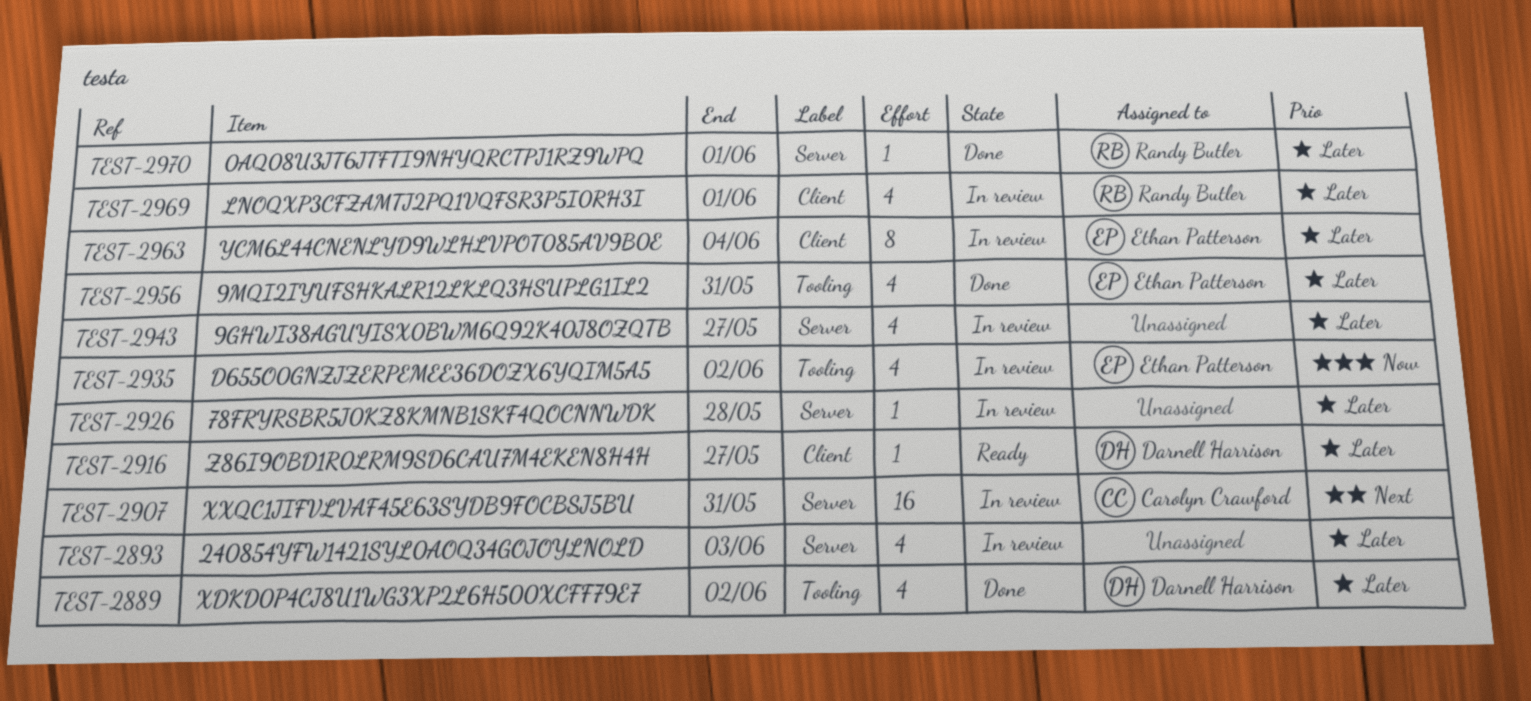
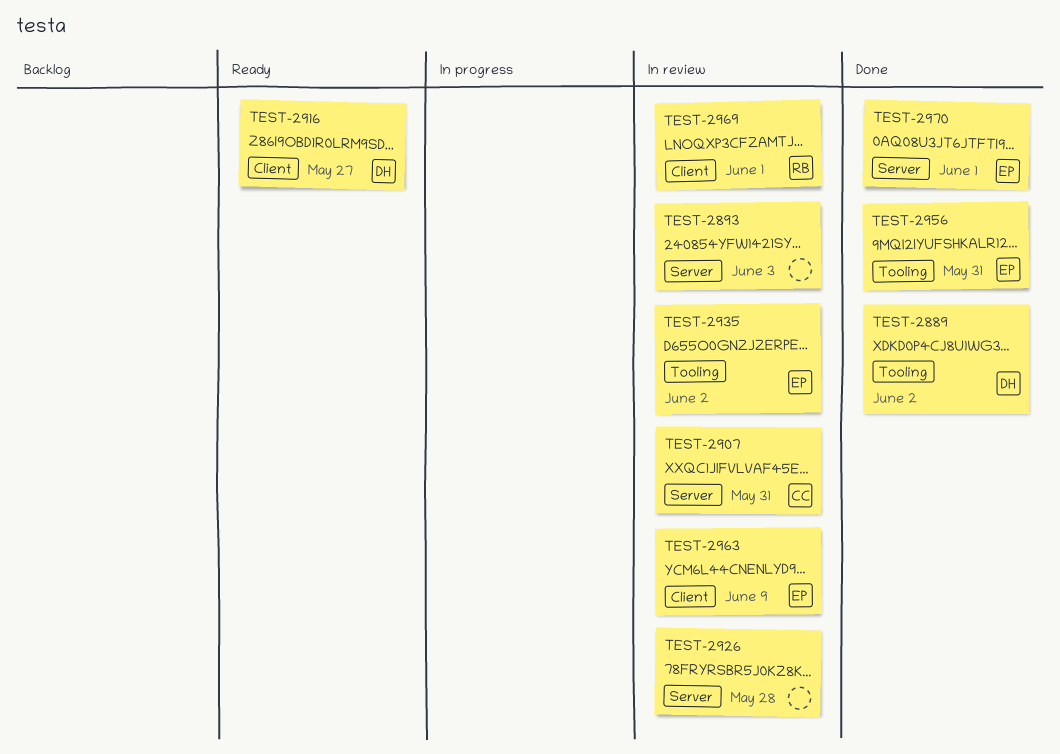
TEST-2943: present -> none
TEST-2963, due: Jun 4 -> Jun 9
TEST-2970, owner: Randy Butler -> Ethan Patterson

